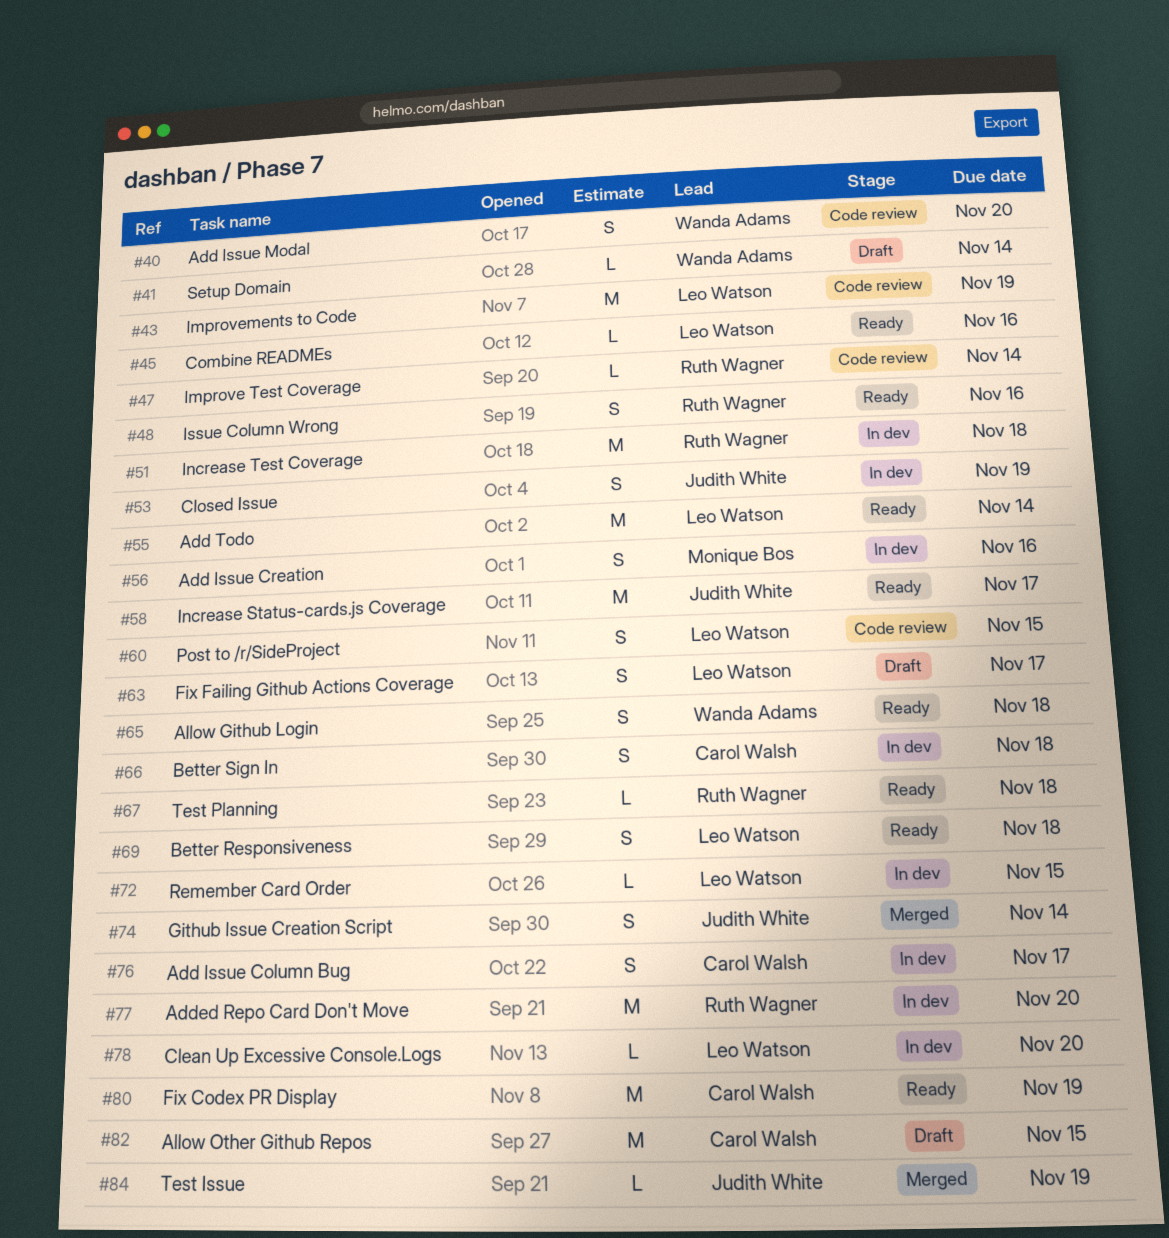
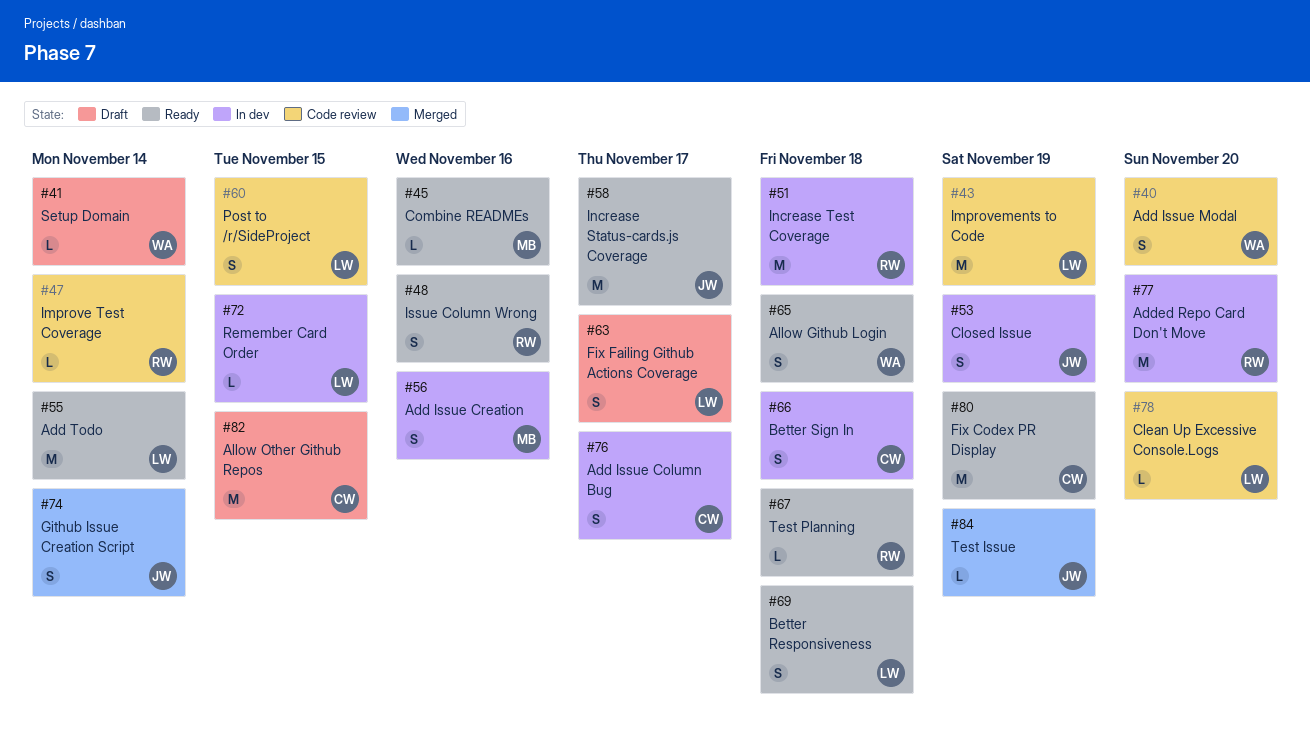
#45, owner: Leo Watson -> Monique Bos
#78, status: In dev -> Code review

